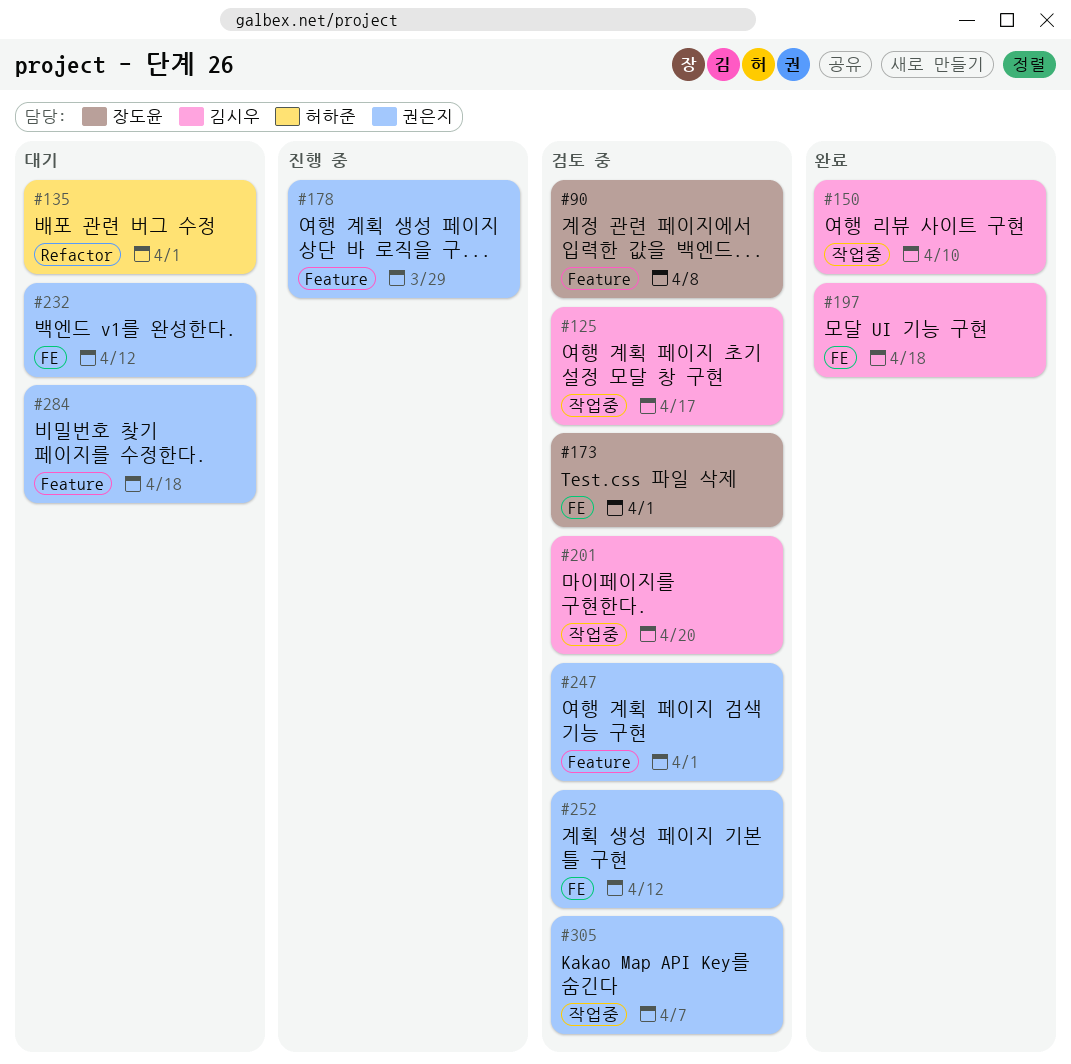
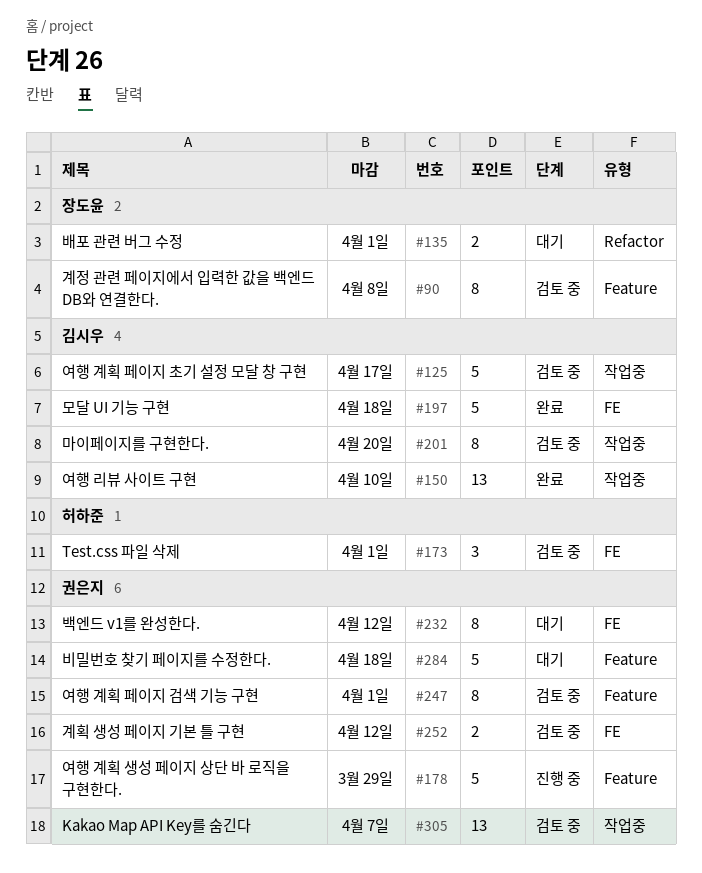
#135, owner: 허하준 -> 장도윤
#173, owner: 장도윤 -> 허하준

